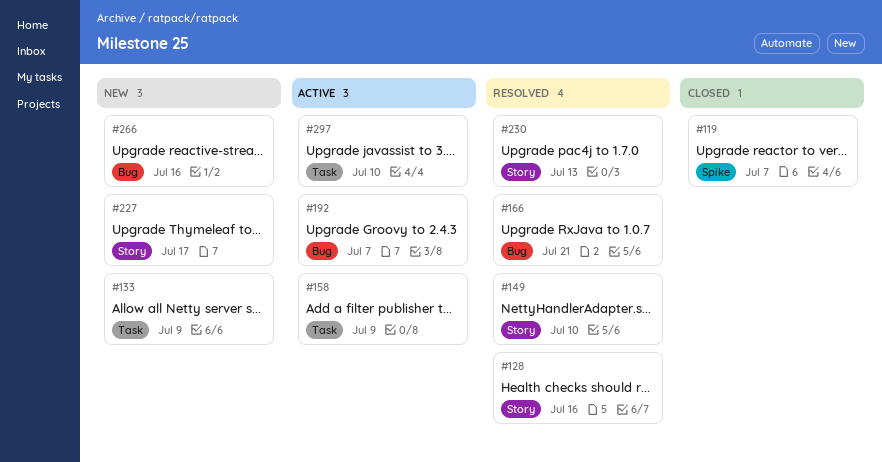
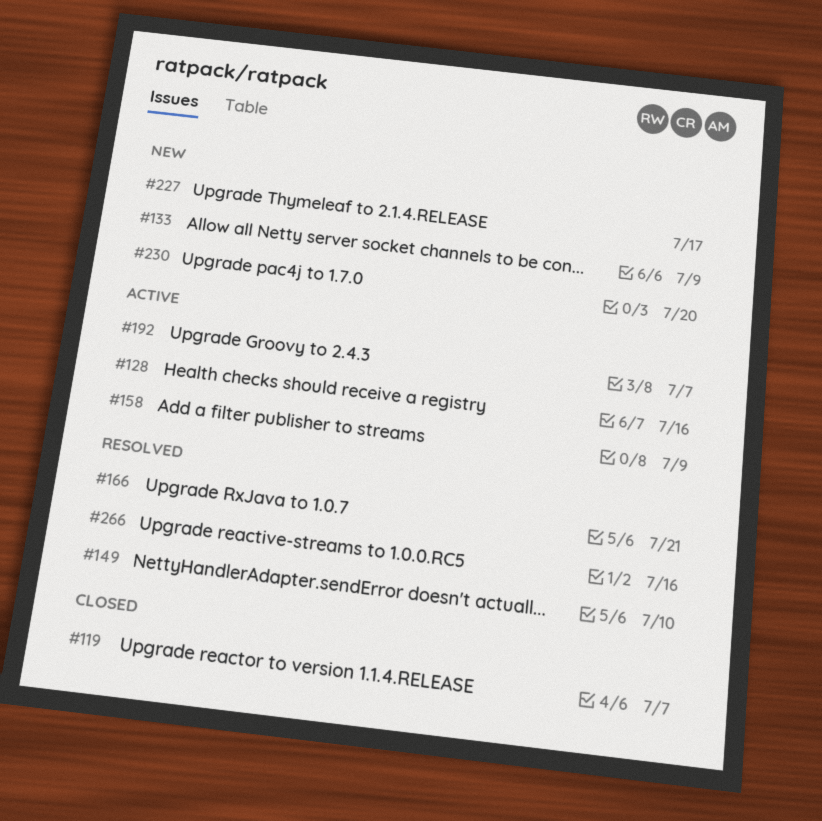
#128, status: Resolved -> Active
#230, status: Resolved -> New
#230, due: Jul 13 -> Jul 20
#266, status: New -> Resolved
#297: present -> none

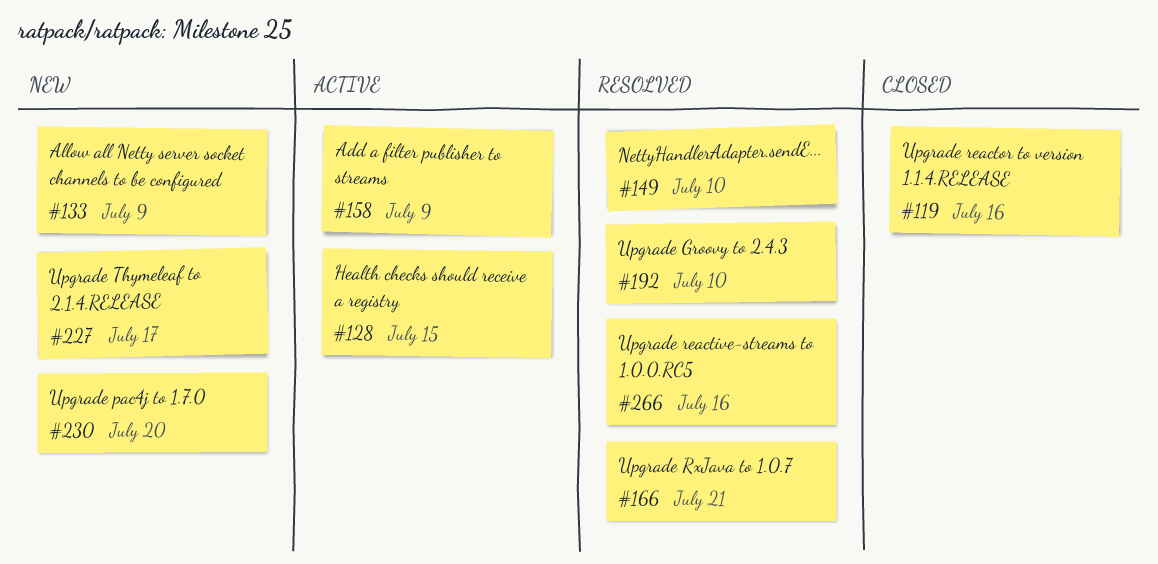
#119, due: Jul 7 -> Jul 16
#128, due: Jul 16 -> Jul 15
#192, status: Active -> Resolved
#192, due: Jul 7 -> Jul 10

